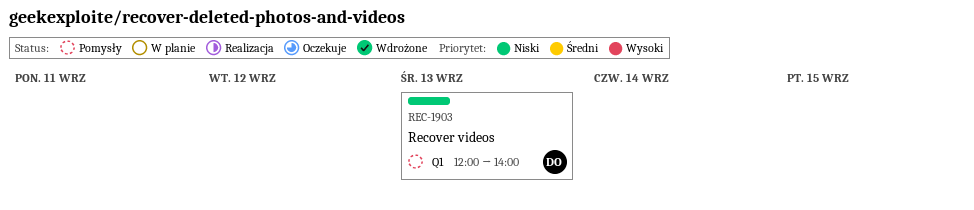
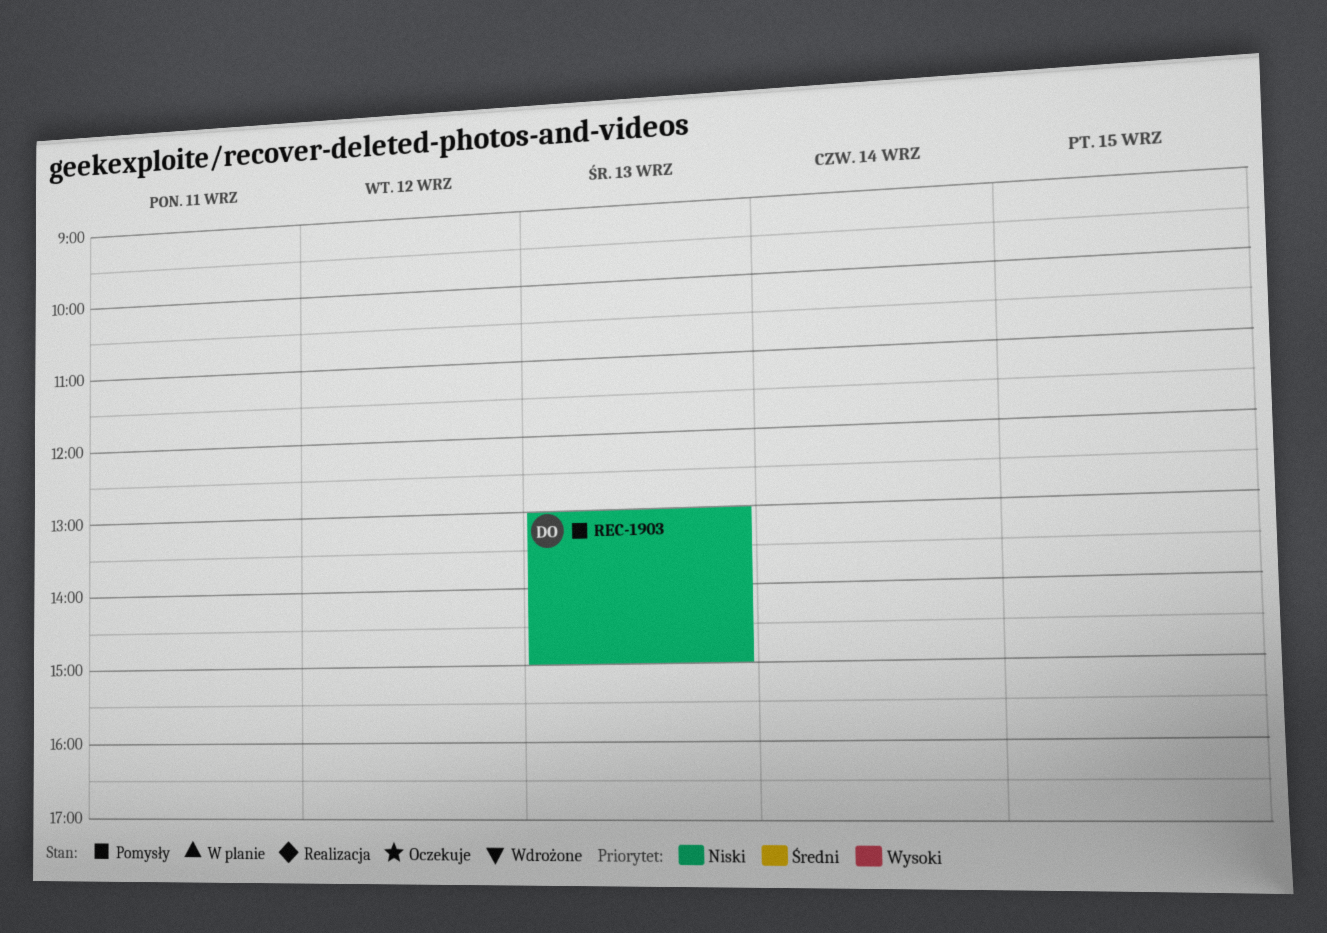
REC-1903, begins: 12:00 -> 13:00
REC-1903, ends: 14:00 -> 15:00

